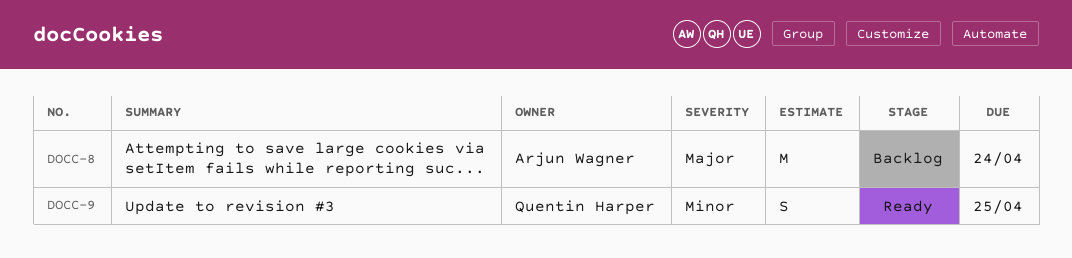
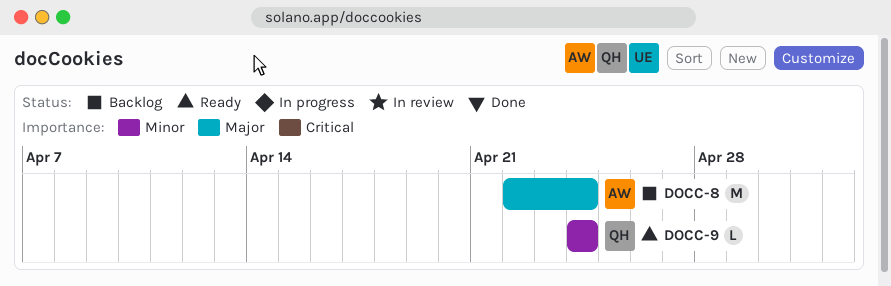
DOCC-9, estimate: S -> L
DOCC-9, due: Apr 25 -> Apr 24

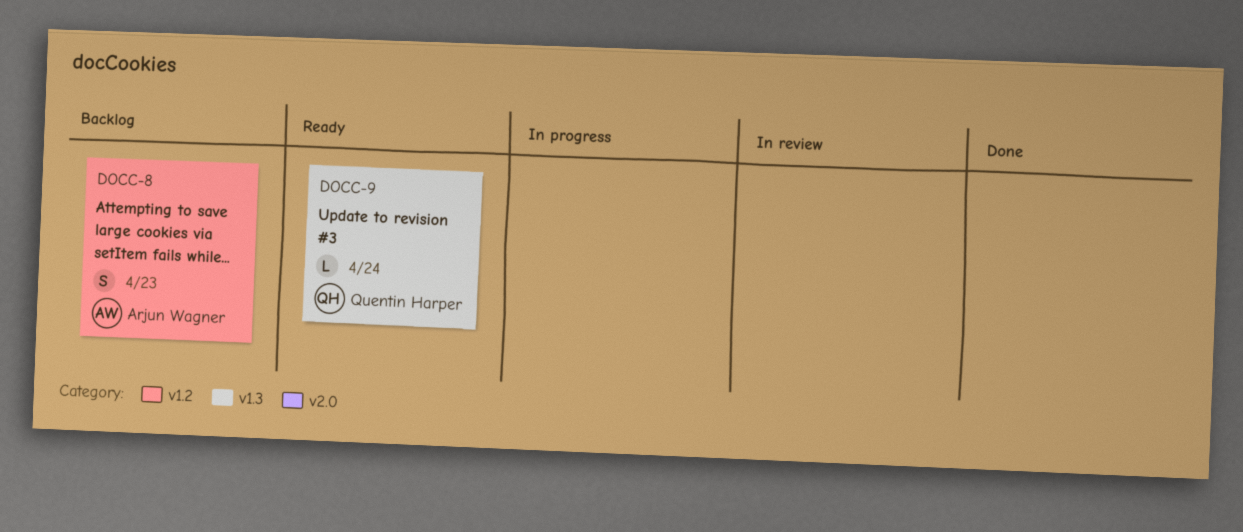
DOCC-8, estimate: M -> S
DOCC-8, due: Apr 24 -> Apr 23

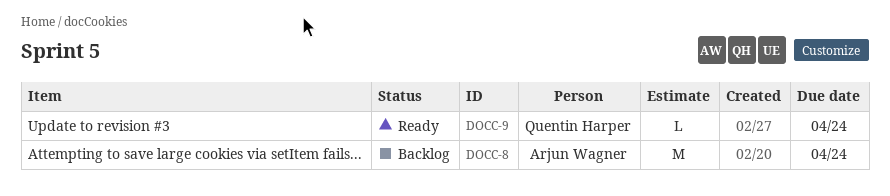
DOCC-8, estimate: S -> M
DOCC-8, due: Apr 23 -> Apr 24

